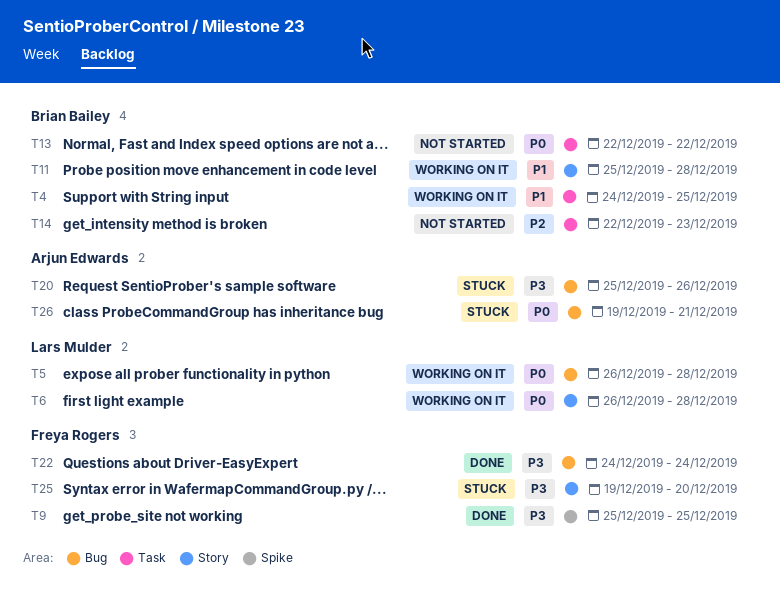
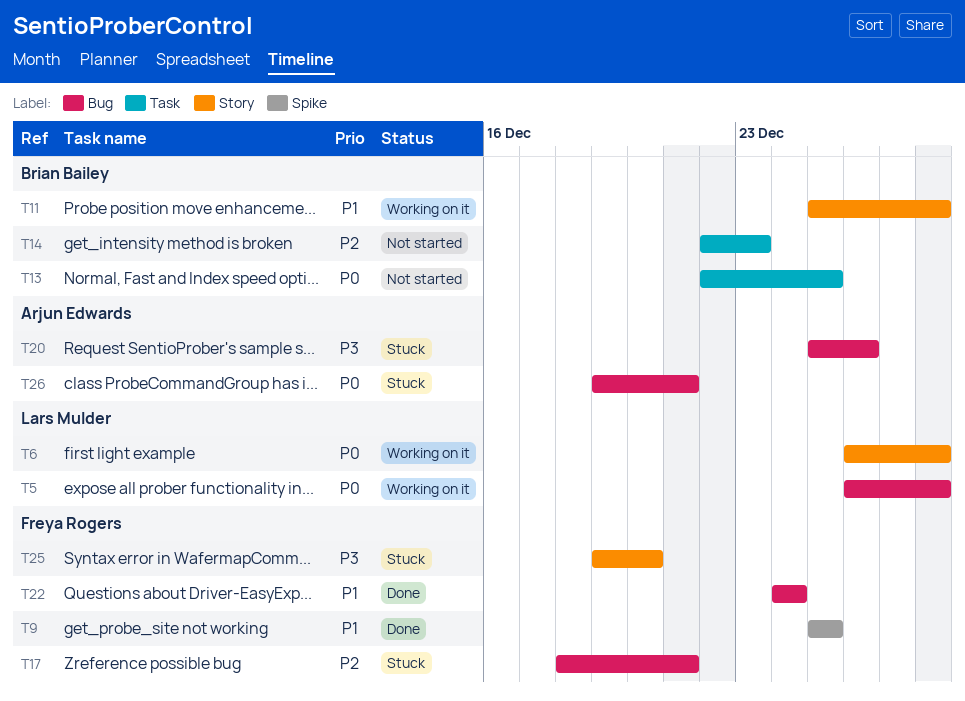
T4: present -> none
T9, priority: P3 -> P1
T13, due: Dec 22 -> Dec 25
T17: none -> present
T22, priority: P3 -> P1

